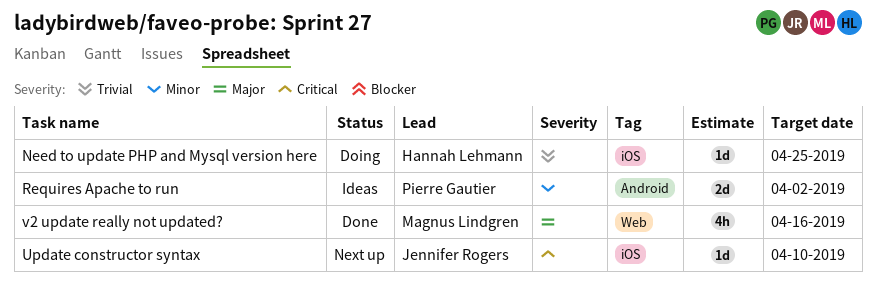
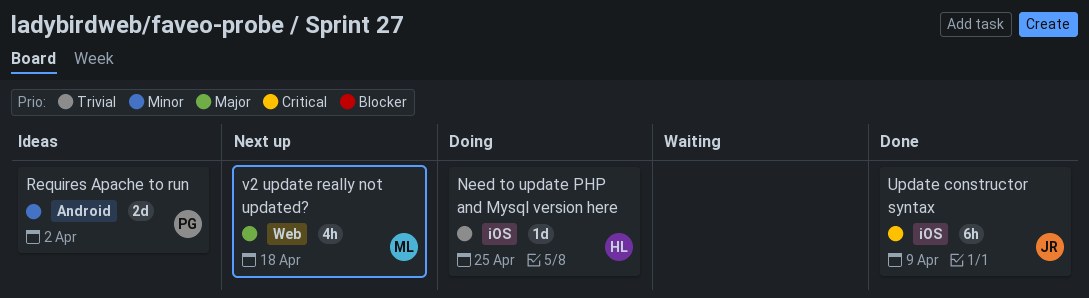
Update constructor syntax, status: Next up -> Done
Update constructor syntax, estimate: 1d -> 6h
Update constructor syntax, due: Apr 10 -> Apr 9
v2 update really not updated?, status: Done -> Next up
v2 update really not updated?, due: Apr 16 -> Apr 18

